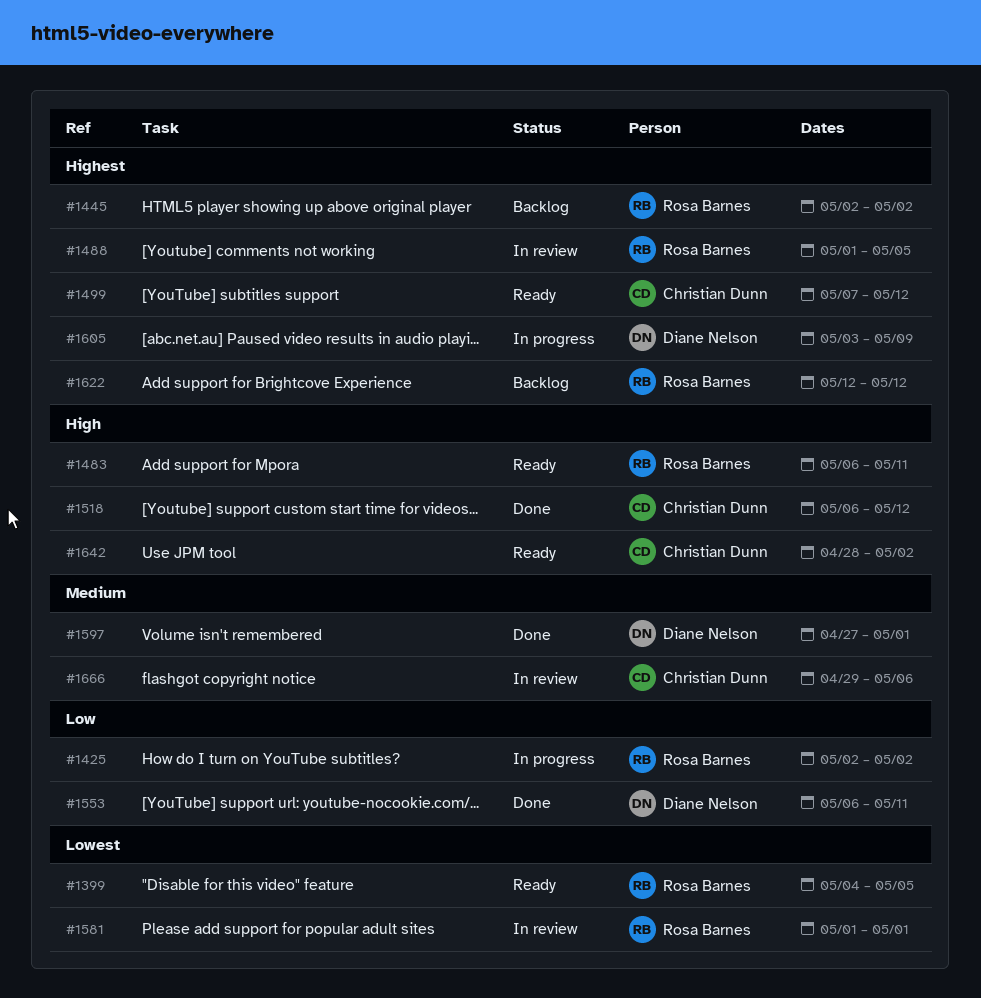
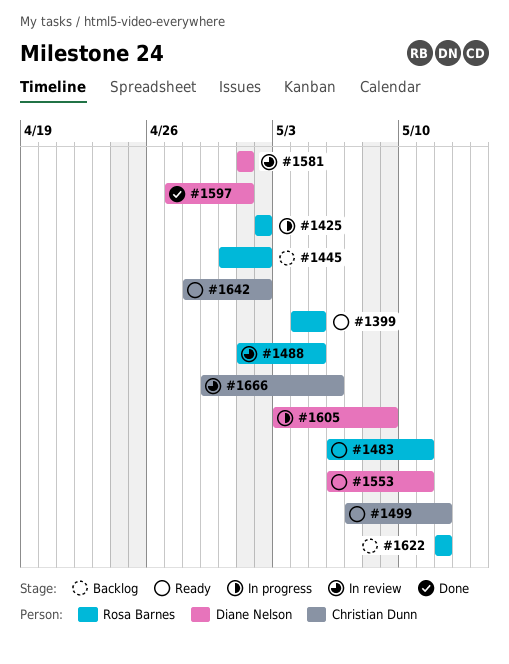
#1445, start: May 2 -> Apr 30
#1518: present -> none
#1553, status: Done -> Ready
#1581, owner: Rosa Barnes -> Diane Nelson

